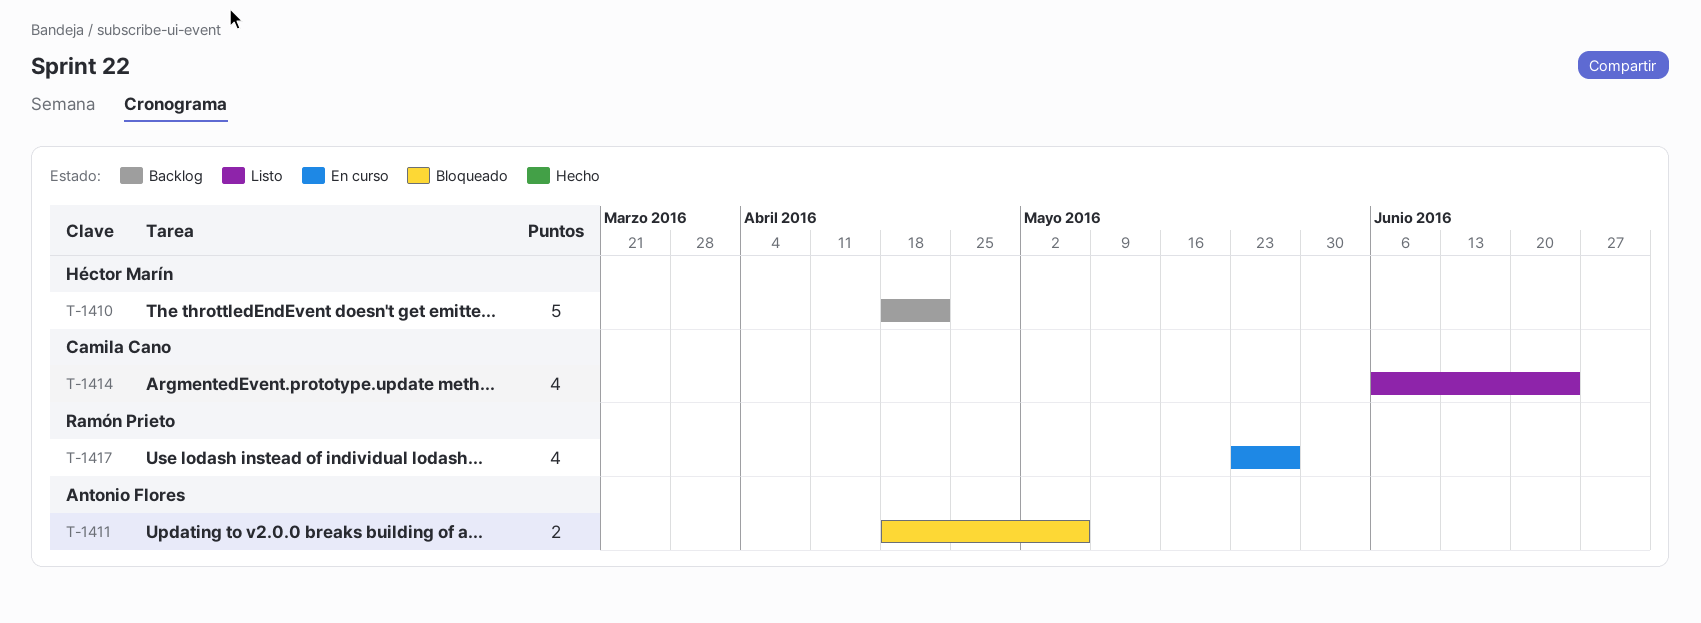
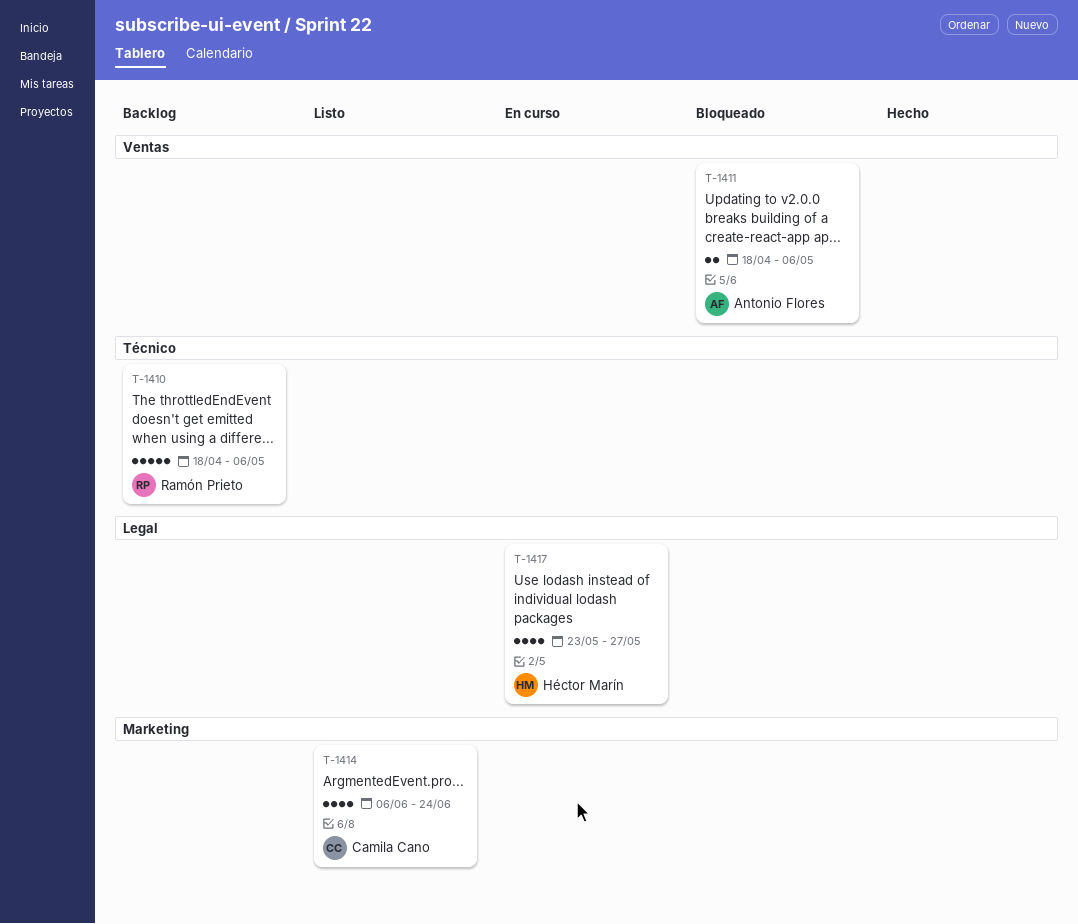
T-1410, owner: Héctor Marín -> Ramón Prieto
T-1410, due: Apr 22 -> May 6
T-1417, owner: Ramón Prieto -> Héctor Marín

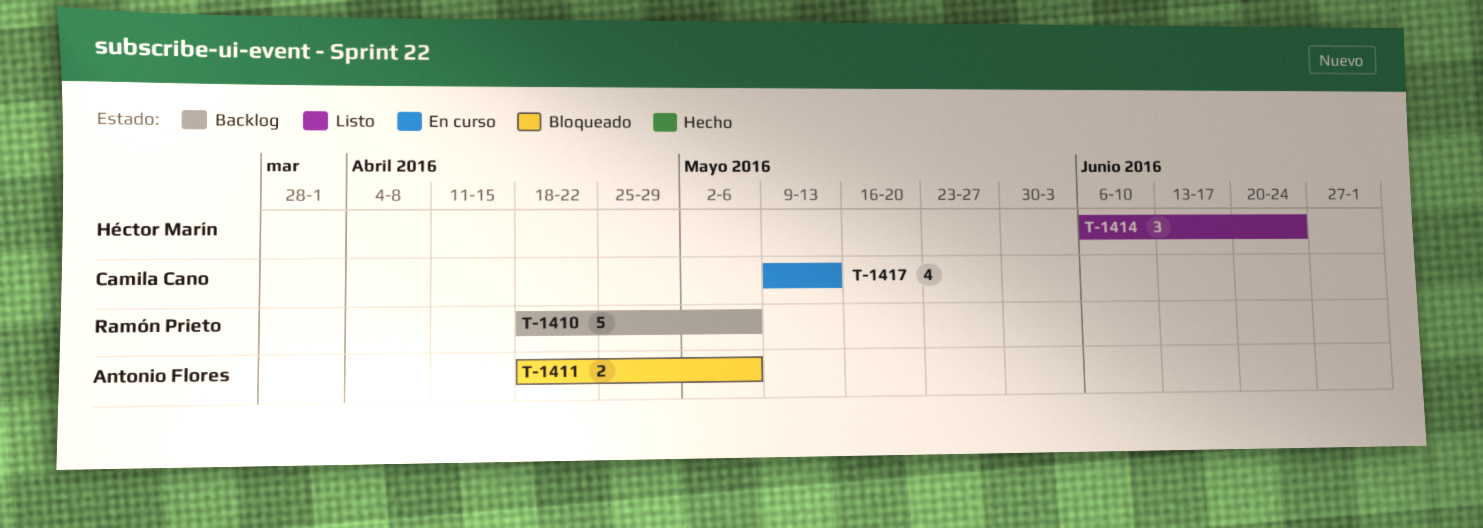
T-1414, owner: Camila Cano -> Héctor Marín
T-1414, estimate: 4 -> 3
T-1417, owner: Héctor Marín -> Camila Cano
T-1417, start: May 23 -> May 9
T-1417, due: May 27 -> May 13

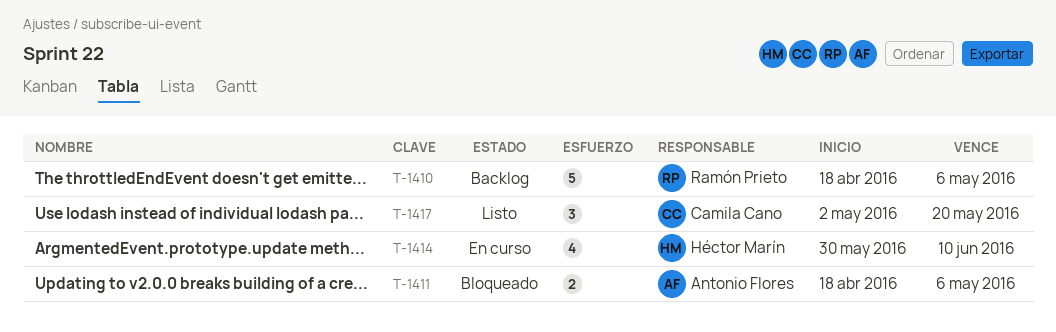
T-1414, status: Listo -> En curso
T-1414, estimate: 3 -> 4
T-1414, start: Jun 6 -> May 30
T-1414, due: Jun 24 -> Jun 10
T-1417, status: En curso -> Listo
T-1417, estimate: 4 -> 3
T-1417, start: May 9 -> May 2
T-1417, due: May 13 -> May 20

